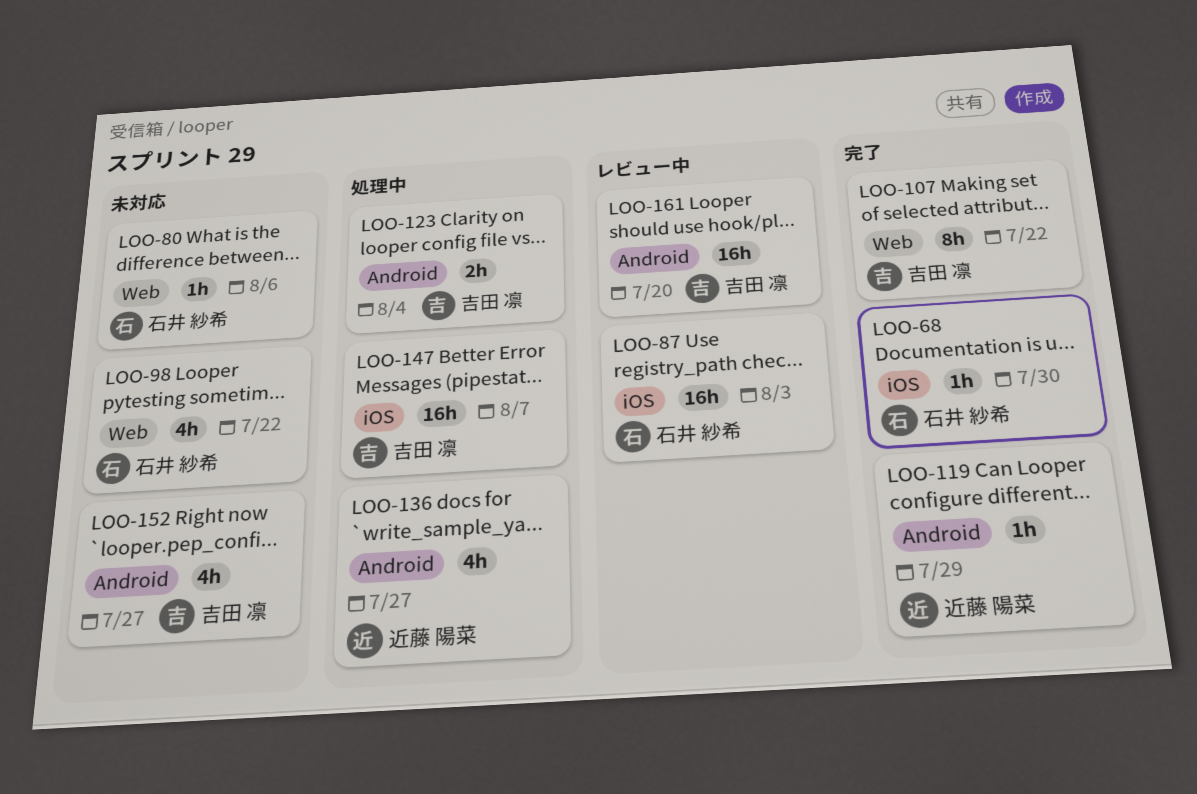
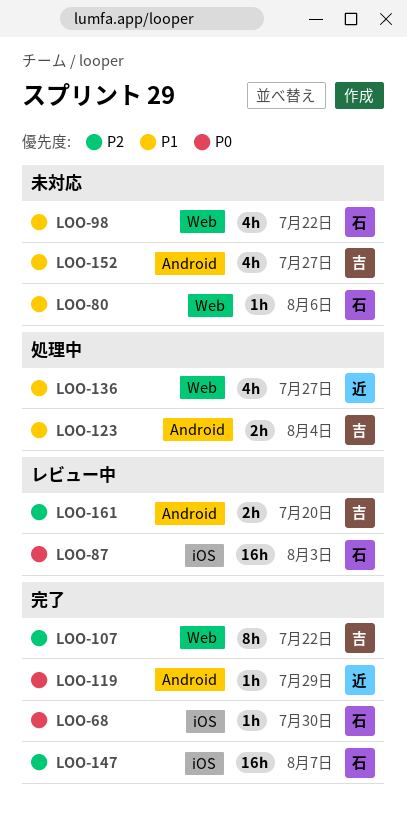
LOO-136, label: Android -> Web
LOO-147, status: 処理中 -> 完了
LOO-147, owner: 吉田 凛 -> 石井 紗希
LOO-161, estimate: 16h -> 2h

